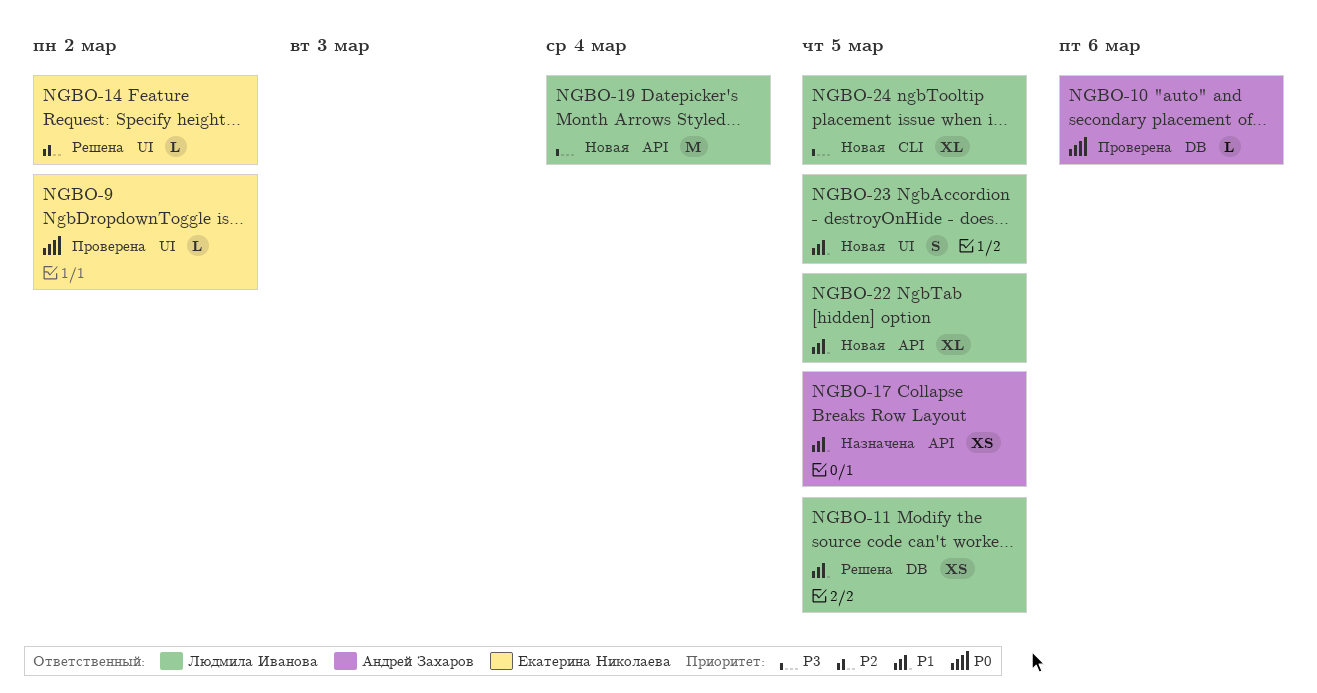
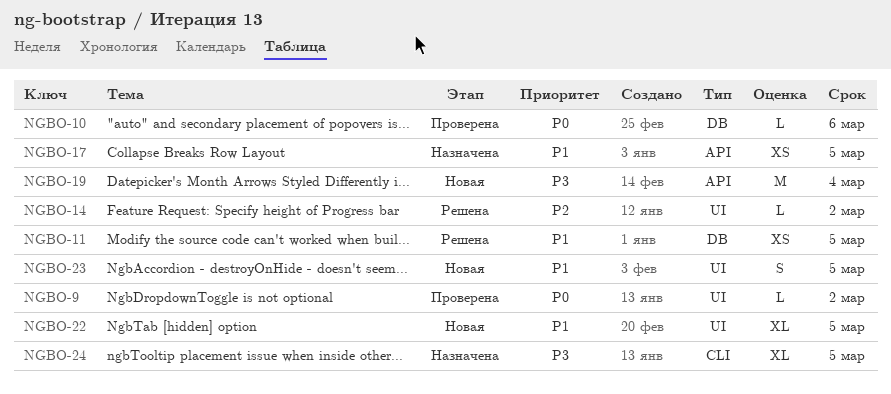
NGBO-22, label: API -> UI
NGBO-24, status: Новая -> Назначена

